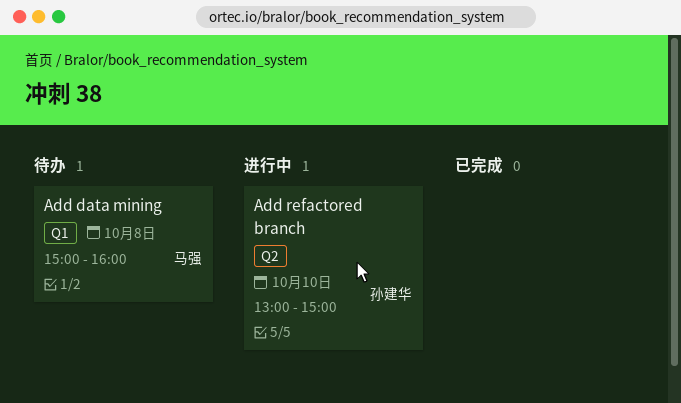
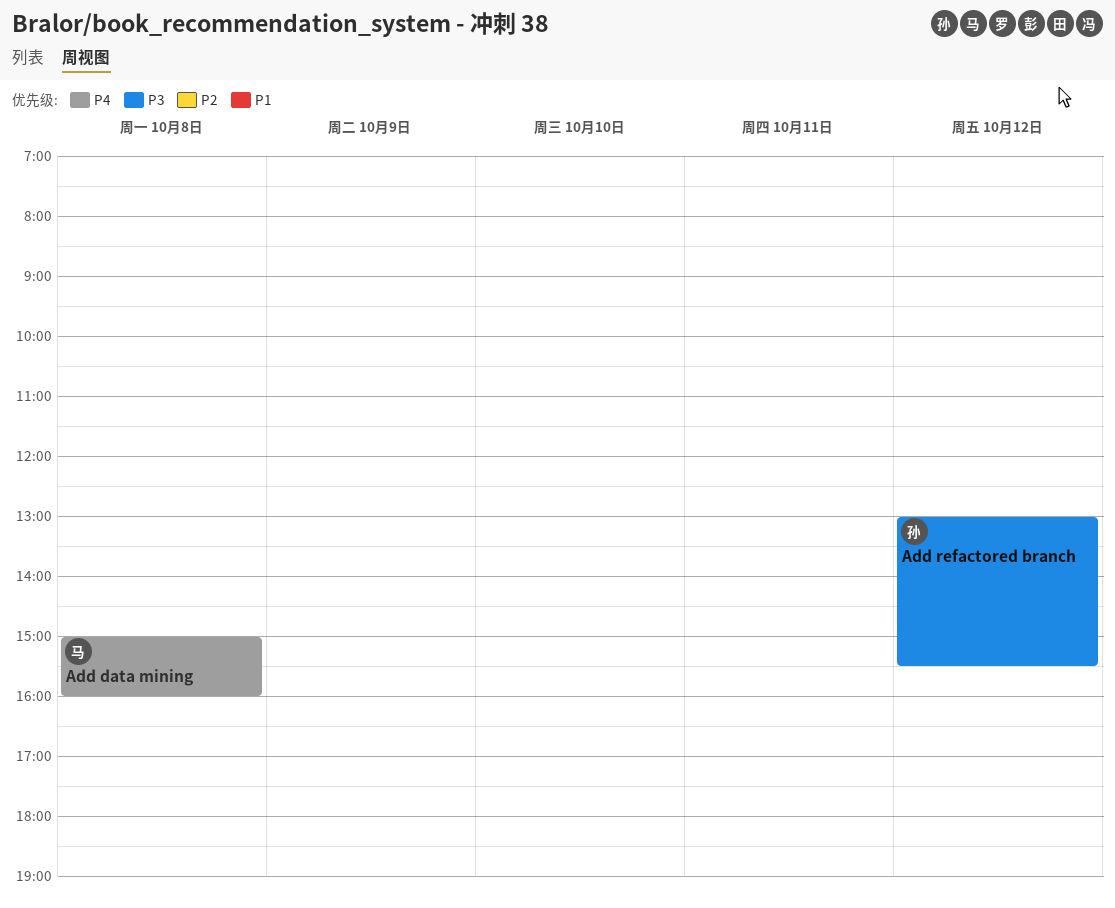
Add refactored branch, day: Oct 10 -> Oct 12
Add refactored branch, ends: 15:00 -> 15:30

